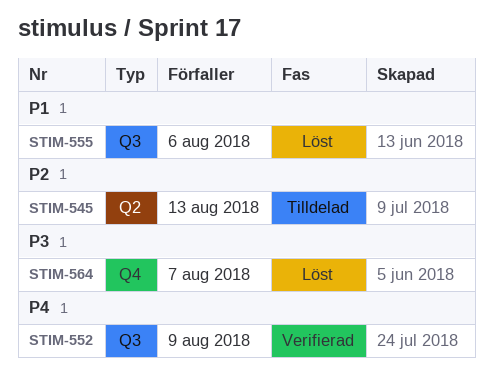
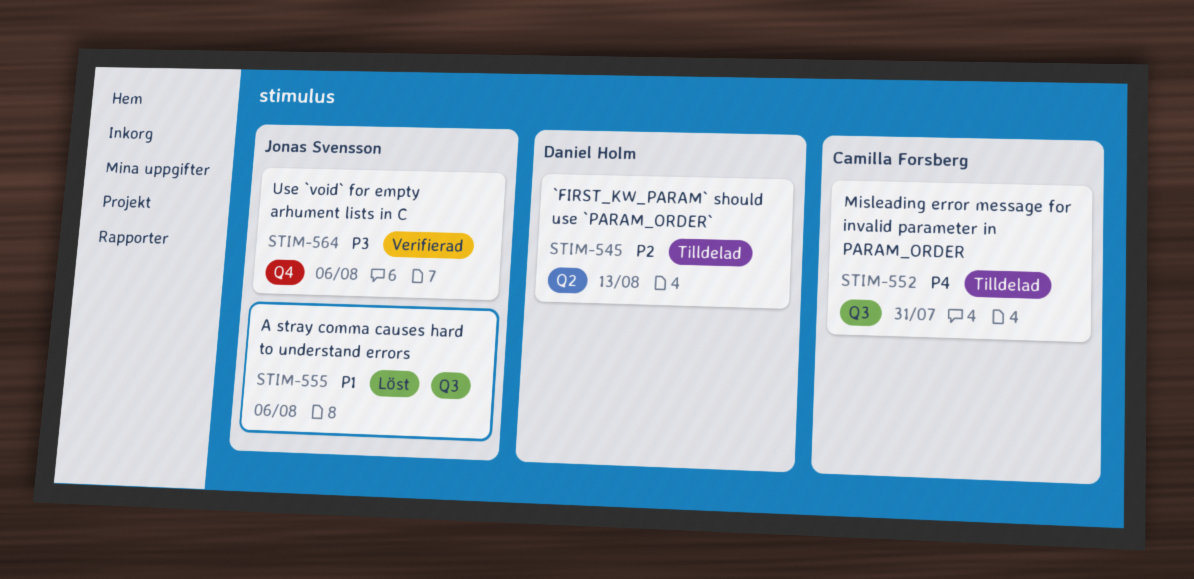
STIM-552, status: Verifierad -> Tilldelad
STIM-552, due: Aug 9 -> Jul 31
STIM-564, status: Löst -> Verifierad
STIM-564, due: Aug 7 -> Aug 6

